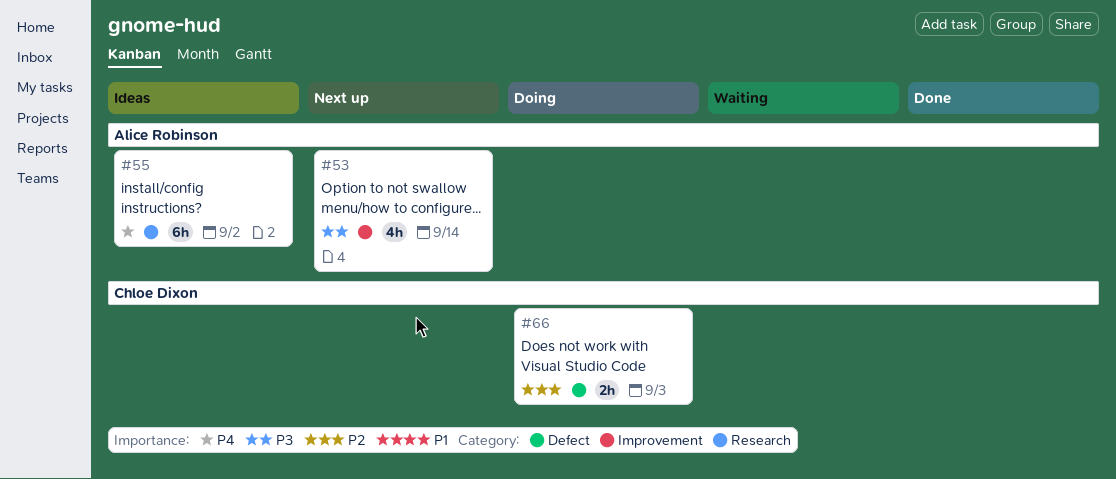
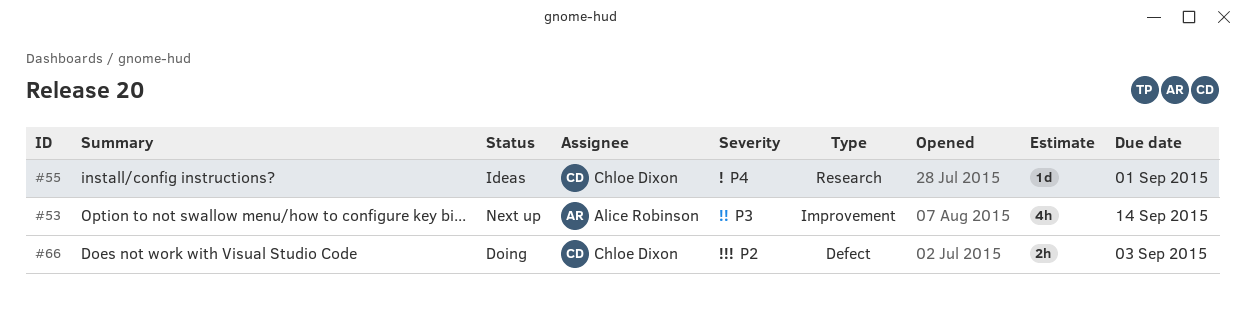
#55, owner: Alice Robinson -> Chloe Dixon
#55, estimate: 6h -> 1d
#55, due: Sep 2 -> Sep 1

